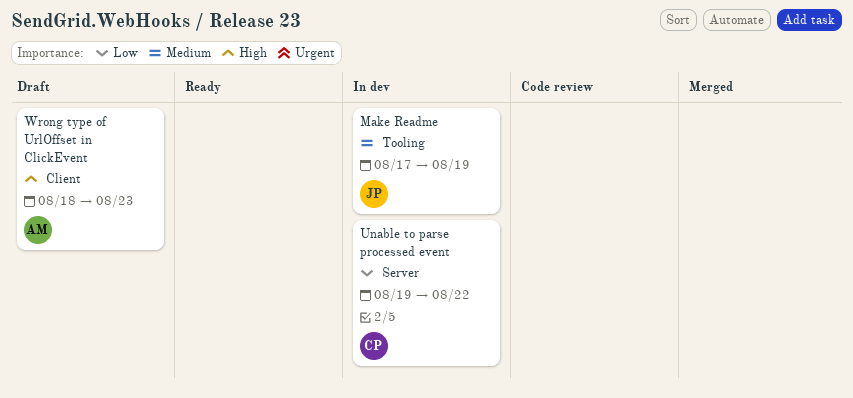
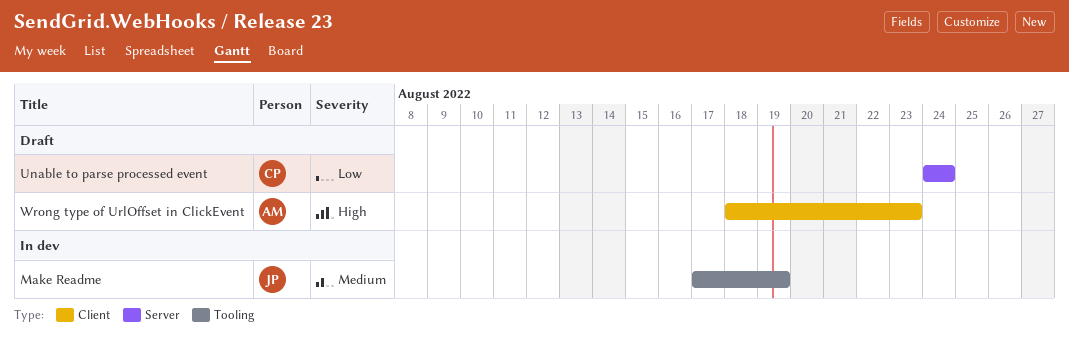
Unable to parse processed event, status: In dev -> Draft
Unable to parse processed event, start: Aug 19 -> Aug 24
Unable to parse processed event, due: Aug 22 -> Aug 24

